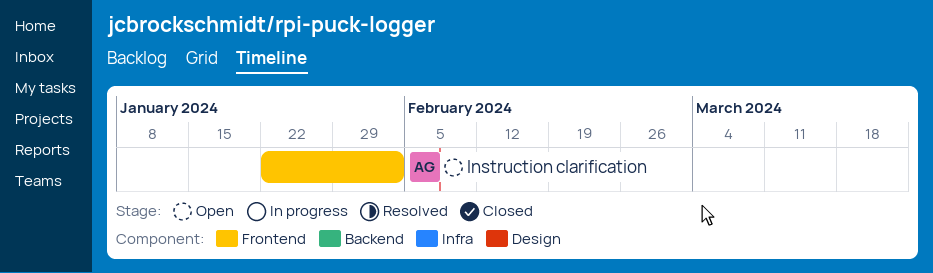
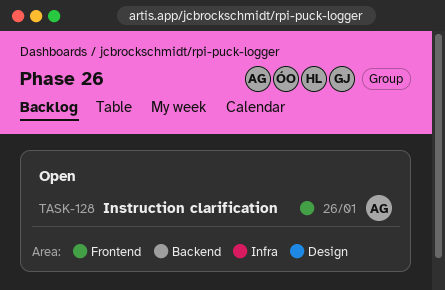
Instruction clarification, due: Feb 2 -> Jan 26

